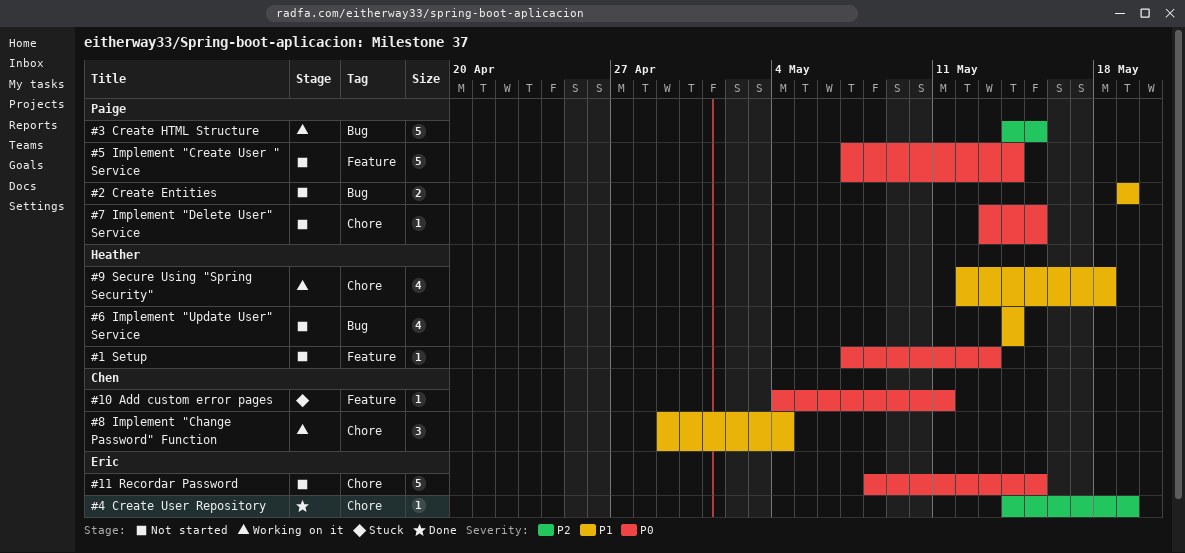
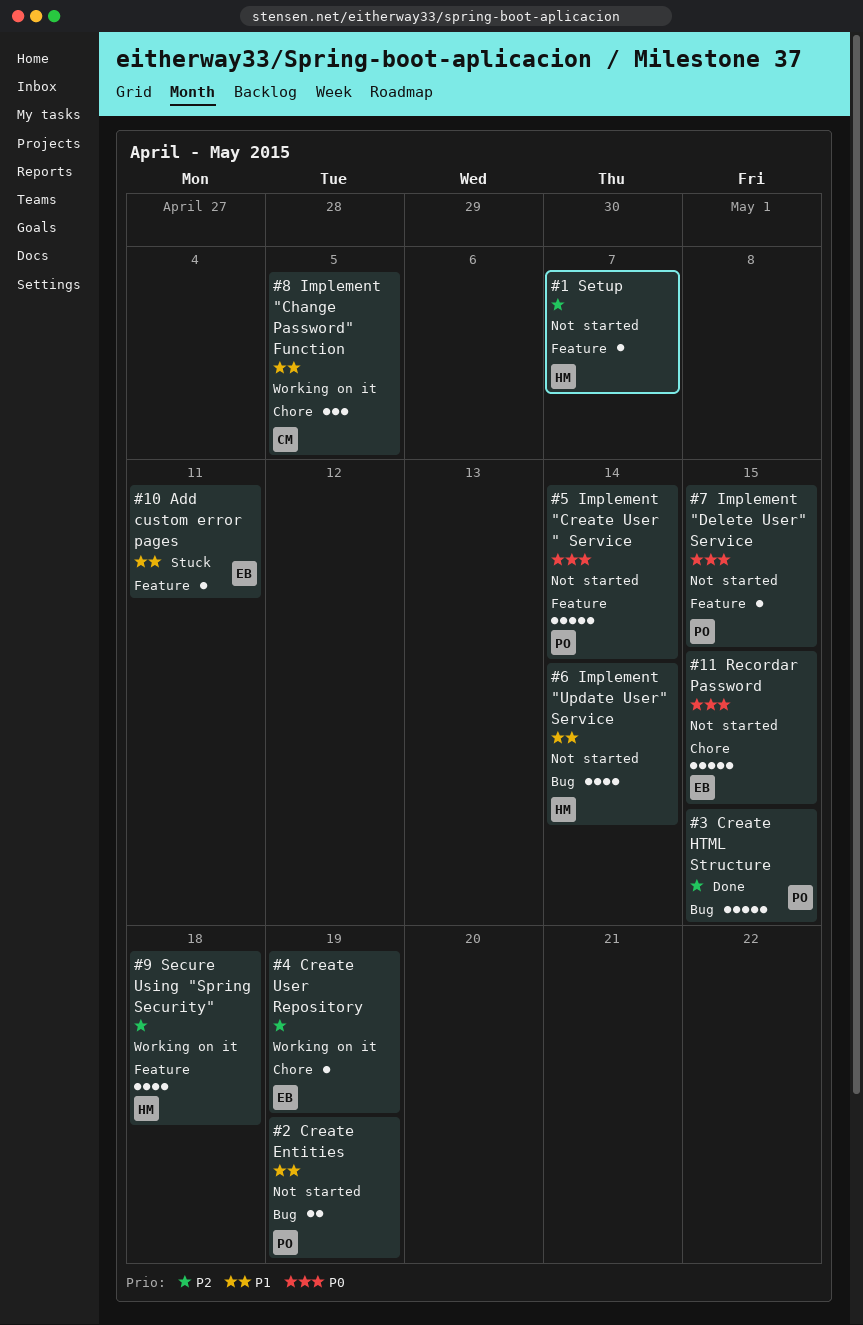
#1 Setup, priority: P0 -> P2
#1 Setup, due: May 13 -> May 7
#10 Add custom error pages, owner: Chen -> Eric
#10 Add custom error pages, priority: P0 -> P1
#3 Create HTML Structure, status: Working on it -> Done
#4 Create User Repository, status: Done -> Working on it
#7 Implement "Delete User" Service, label: Chore -> Feature
#8 Implement "Change Password" Function, due: May 4 -> May 5
#9 Secure Using "Spring Security", priority: P1 -> P2
#9 Secure Using "Spring Security", label: Chore -> Feature

